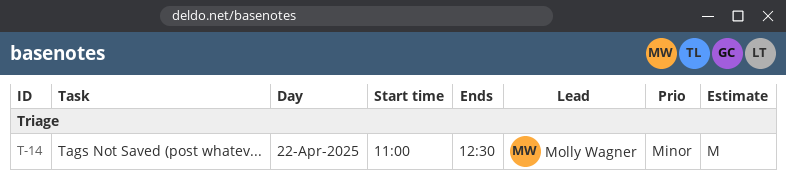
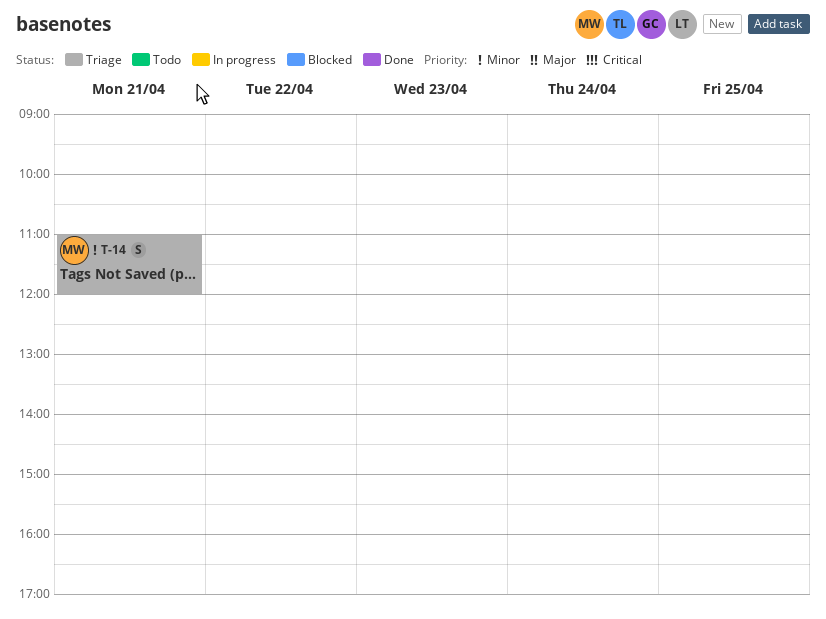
T-14, estimate: M -> S
T-14, day: Apr 22 -> Apr 21
T-14, ends: 12:30 -> 12:00

